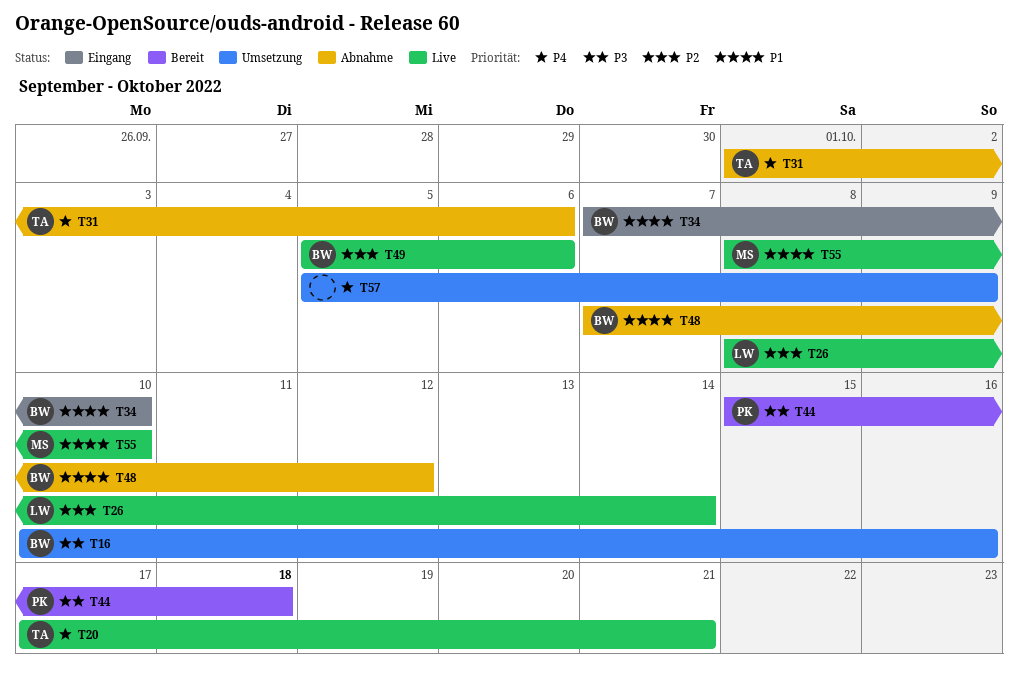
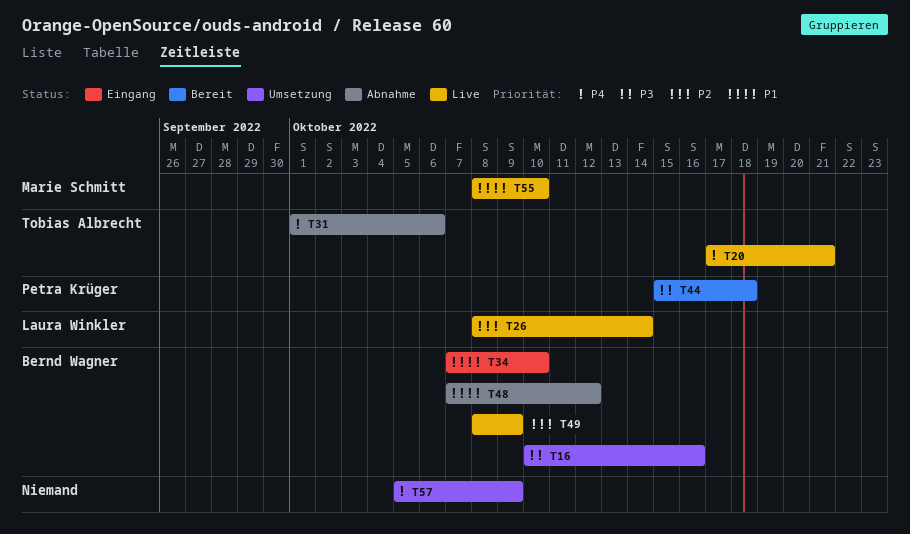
T49, start: Oct 5 -> Oct 8
T49, due: Oct 6 -> Oct 9

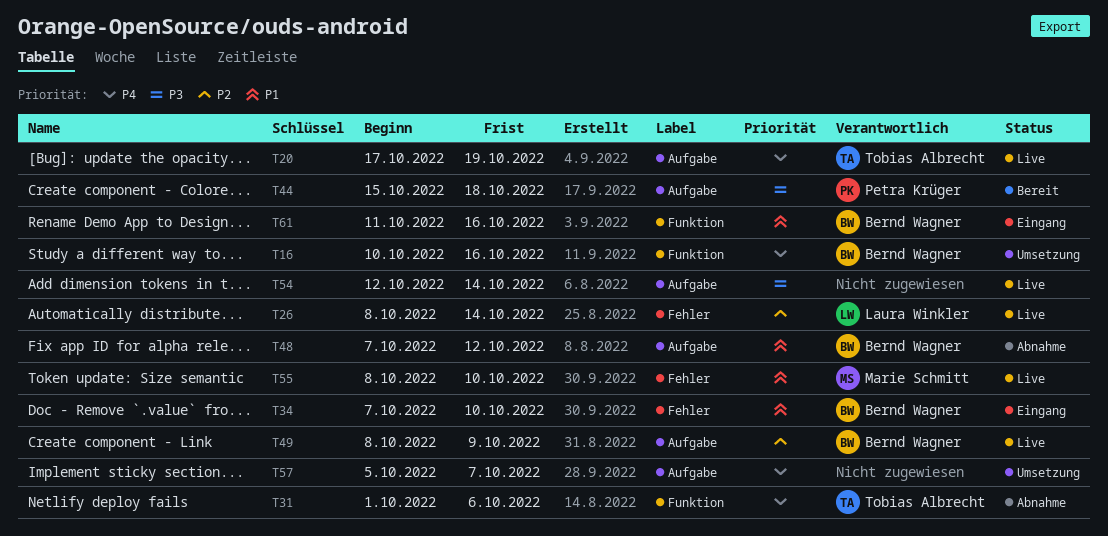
T16, priority: P3 -> P4
T20, due: Oct 21 -> Oct 19
T54: none -> present
T57, due: Oct 9 -> Oct 7
T61: none -> present

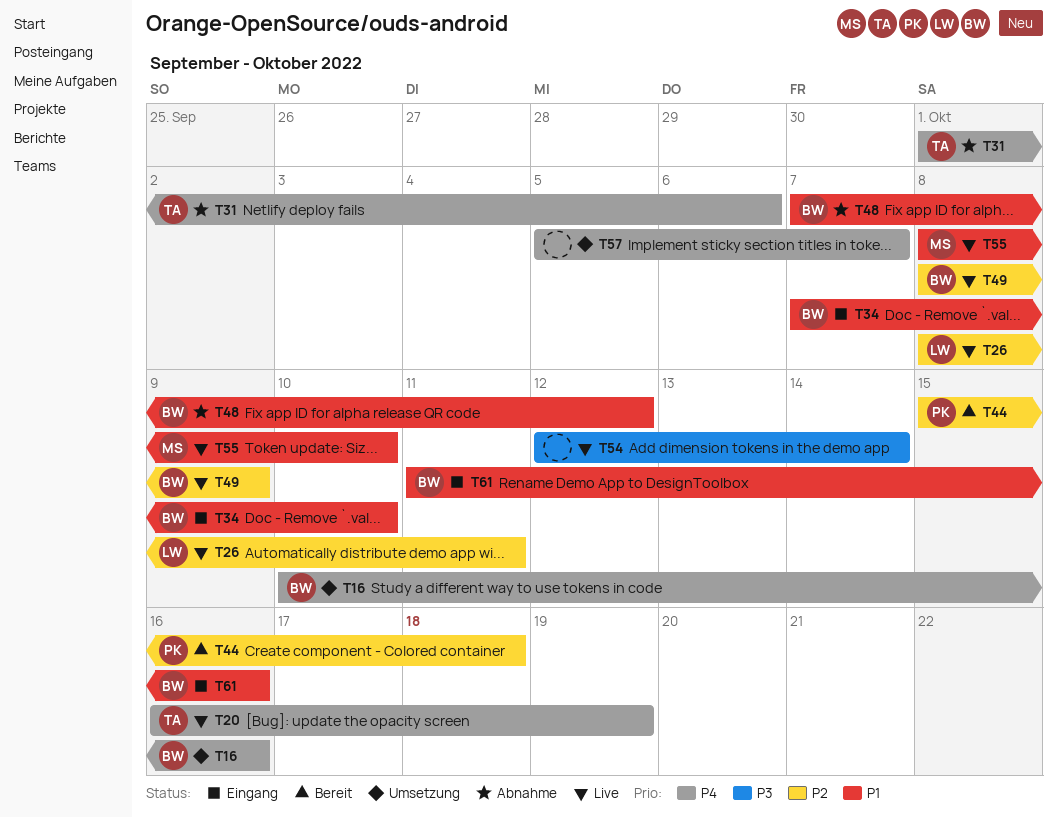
T20, start: Oct 17 -> Oct 16
T26, due: Oct 14 -> Oct 11
T44, priority: P3 -> P2

